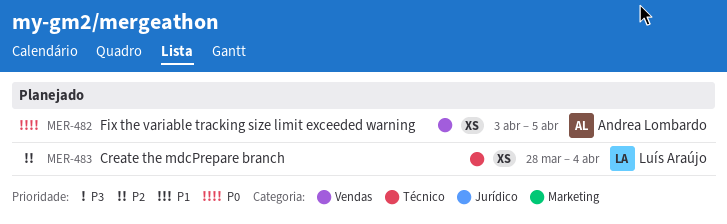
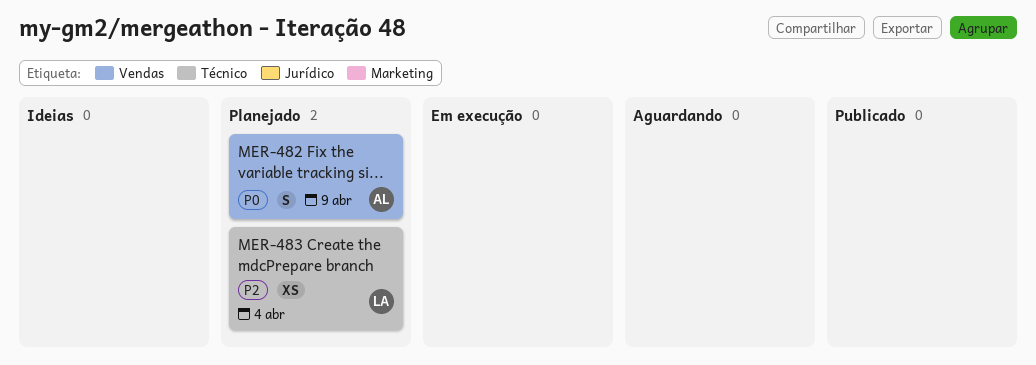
MER-482, estimate: XS -> S
MER-482, due: Apr 5 -> Apr 9

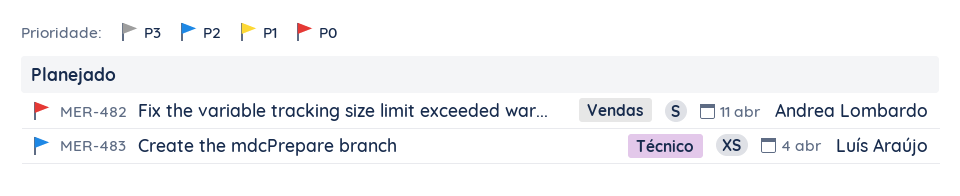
MER-482, due: Apr 9 -> Apr 11

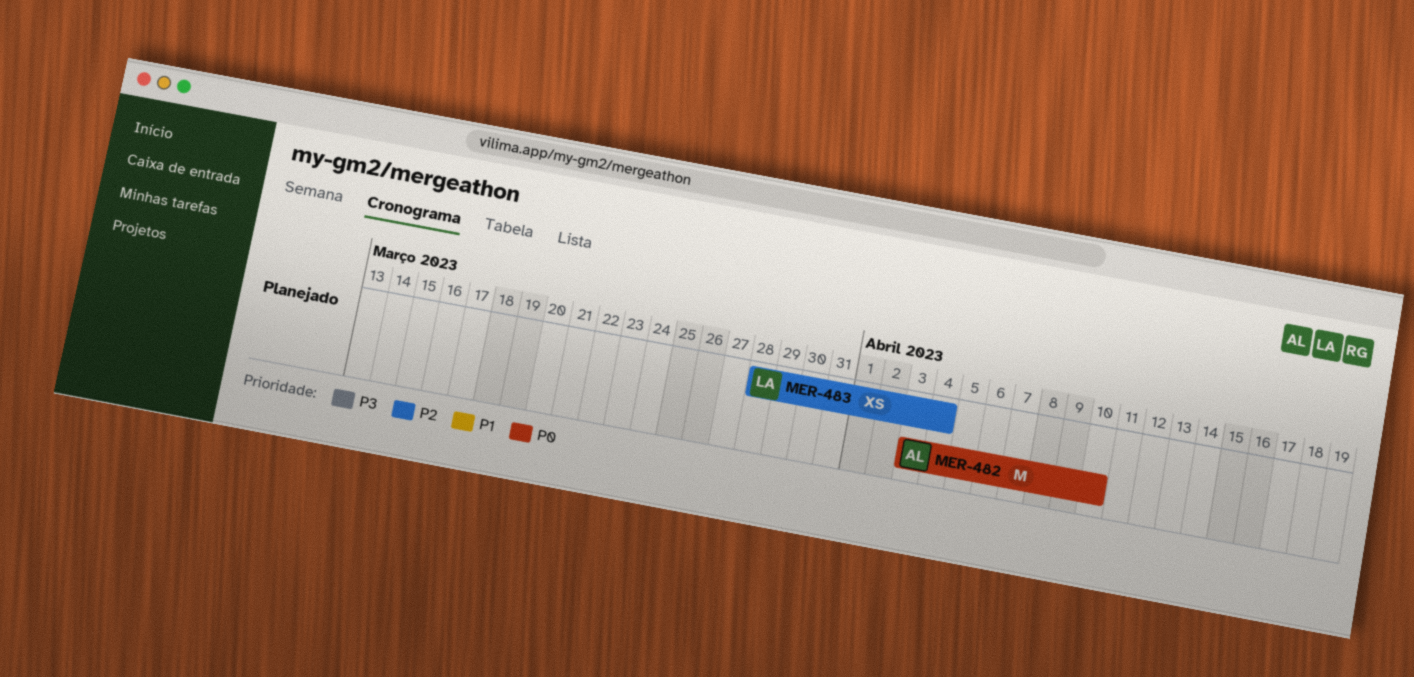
MER-482, estimate: S -> M
MER-482, due: Apr 11 -> Apr 10

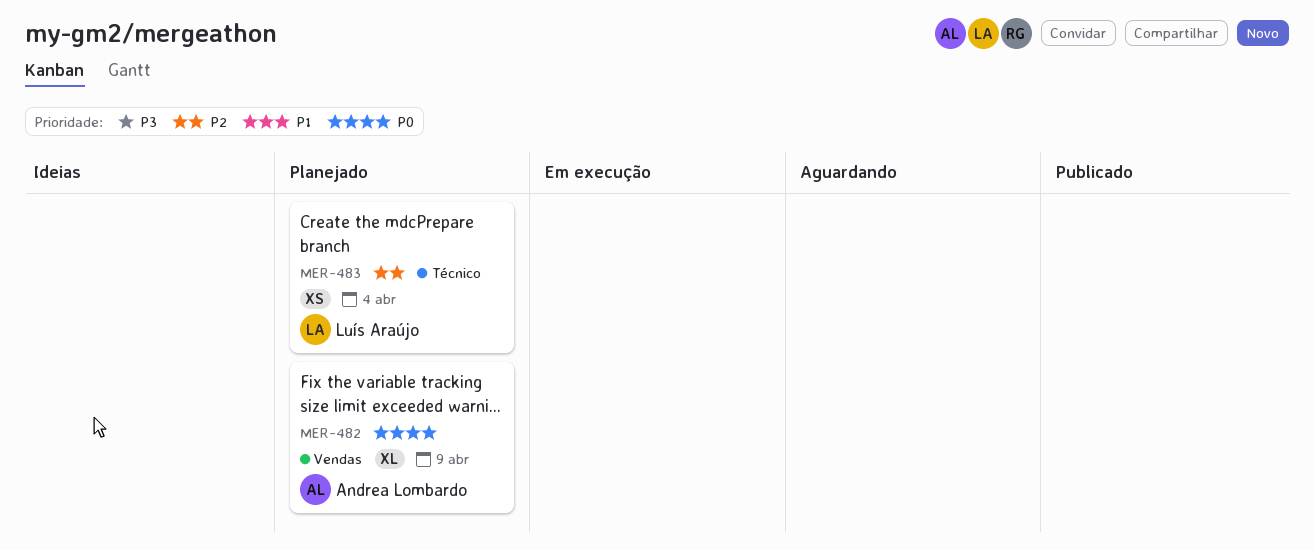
MER-482, estimate: M -> XL
MER-482, due: Apr 10 -> Apr 9

